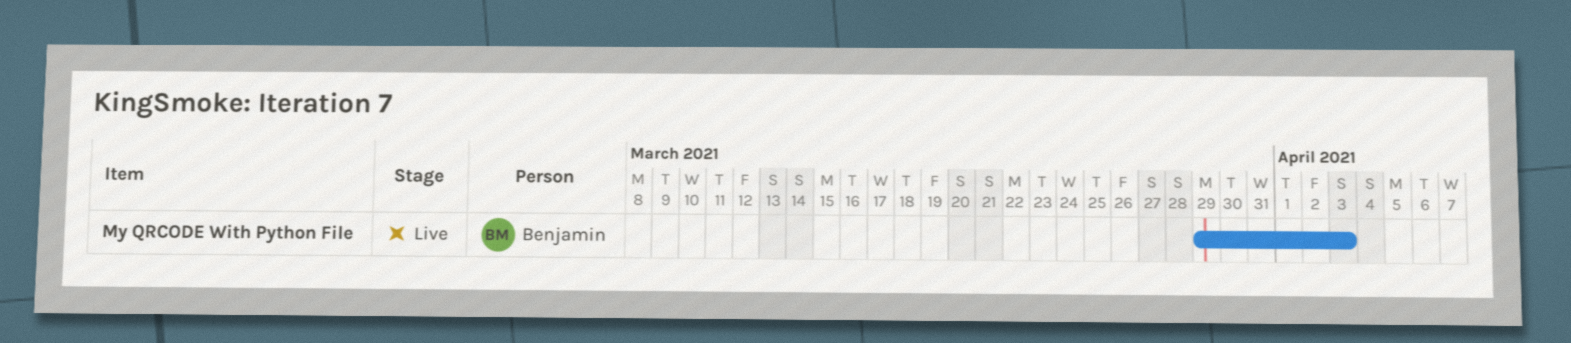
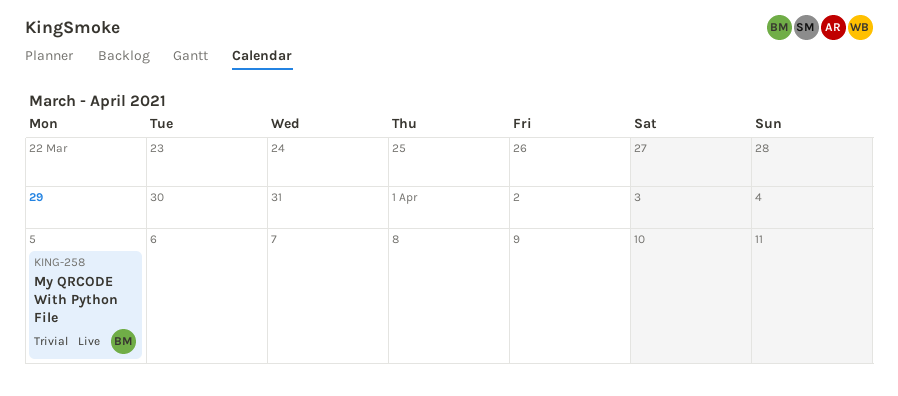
My QRCODE With Python File, due: Apr 3 -> Apr 5

